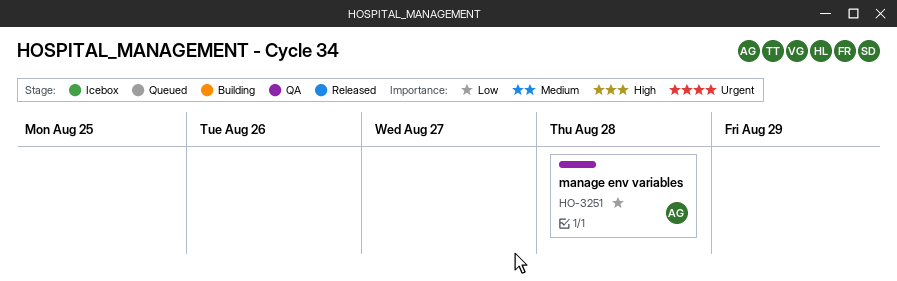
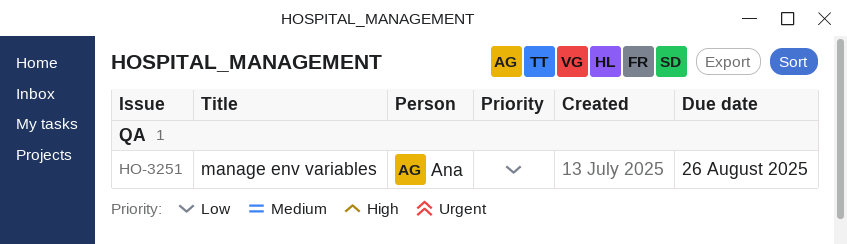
HO-3251, due: Aug 28 -> Aug 26

